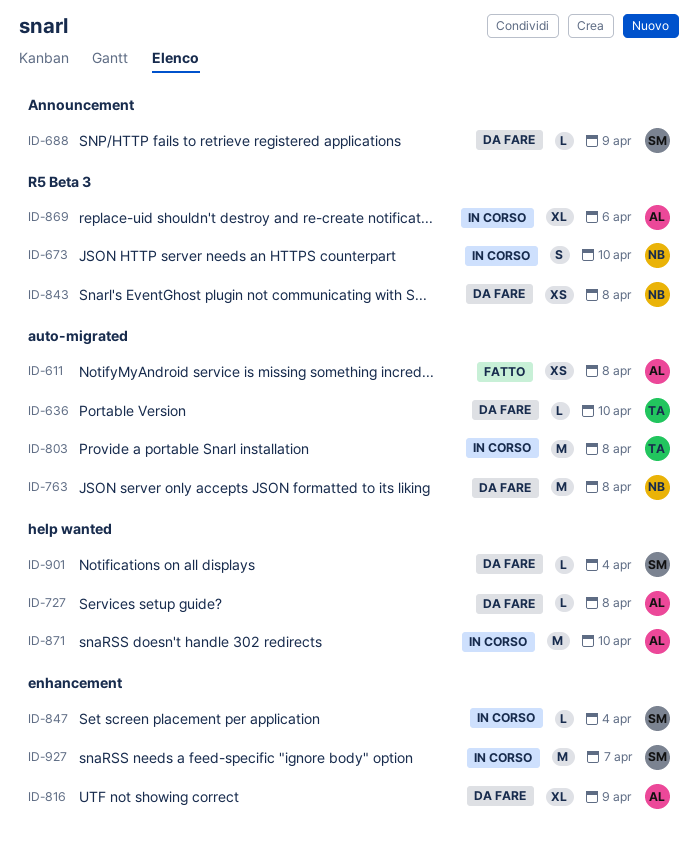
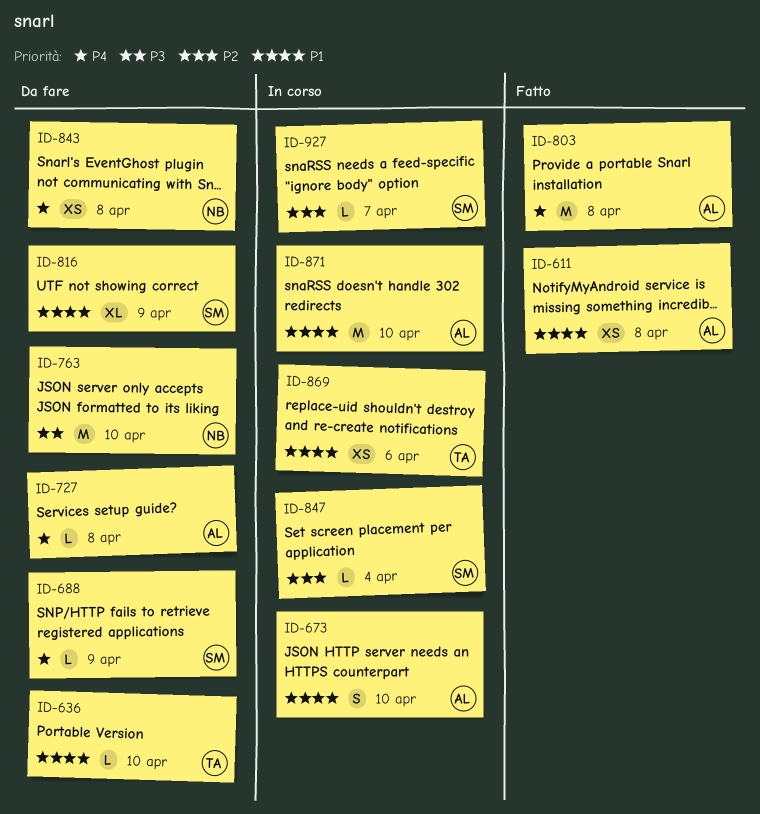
ID-673, owner: NB -> AL
ID-763, due: Apr 8 -> Apr 10
ID-803, status: In corso -> Fatto
ID-803, owner: TA -> AL
ID-816, owner: AL -> SM
ID-869, owner: AL -> TA
ID-869, estimate: XL -> XS
ID-901: present -> none
ID-927, estimate: M -> L

